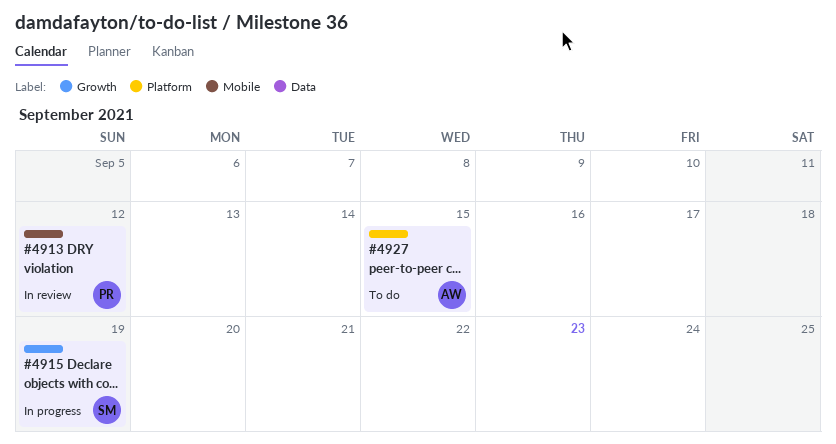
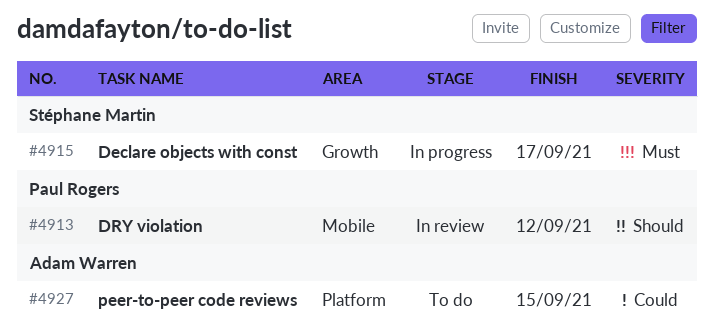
#4915, due: Sep 19 -> Sep 17

